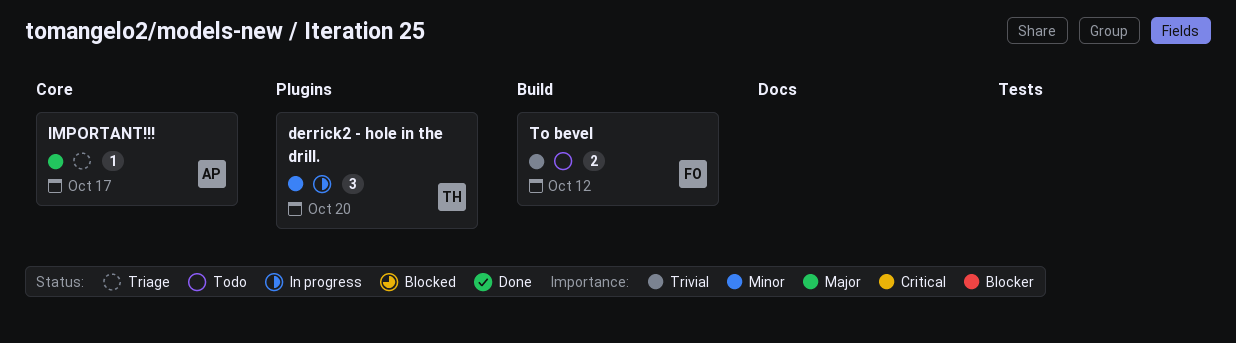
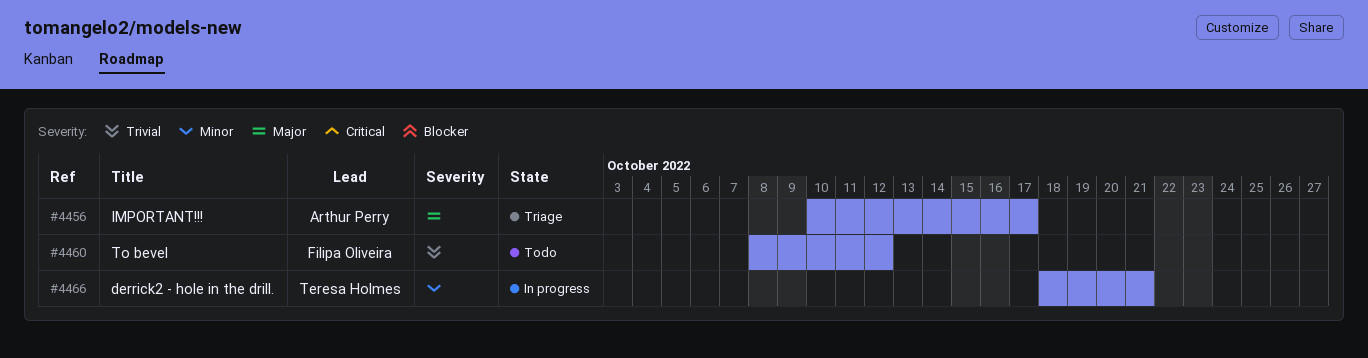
derrick2 - hole in the drill., due: Oct 20 -> Oct 21

